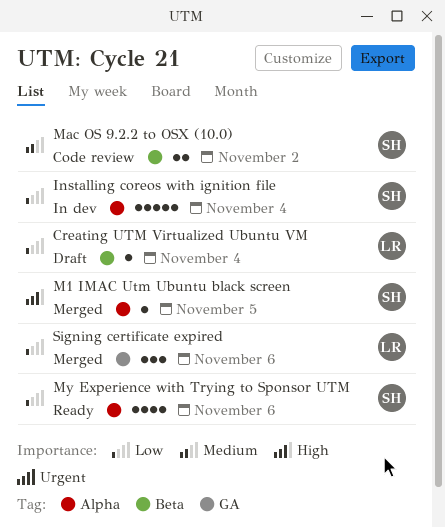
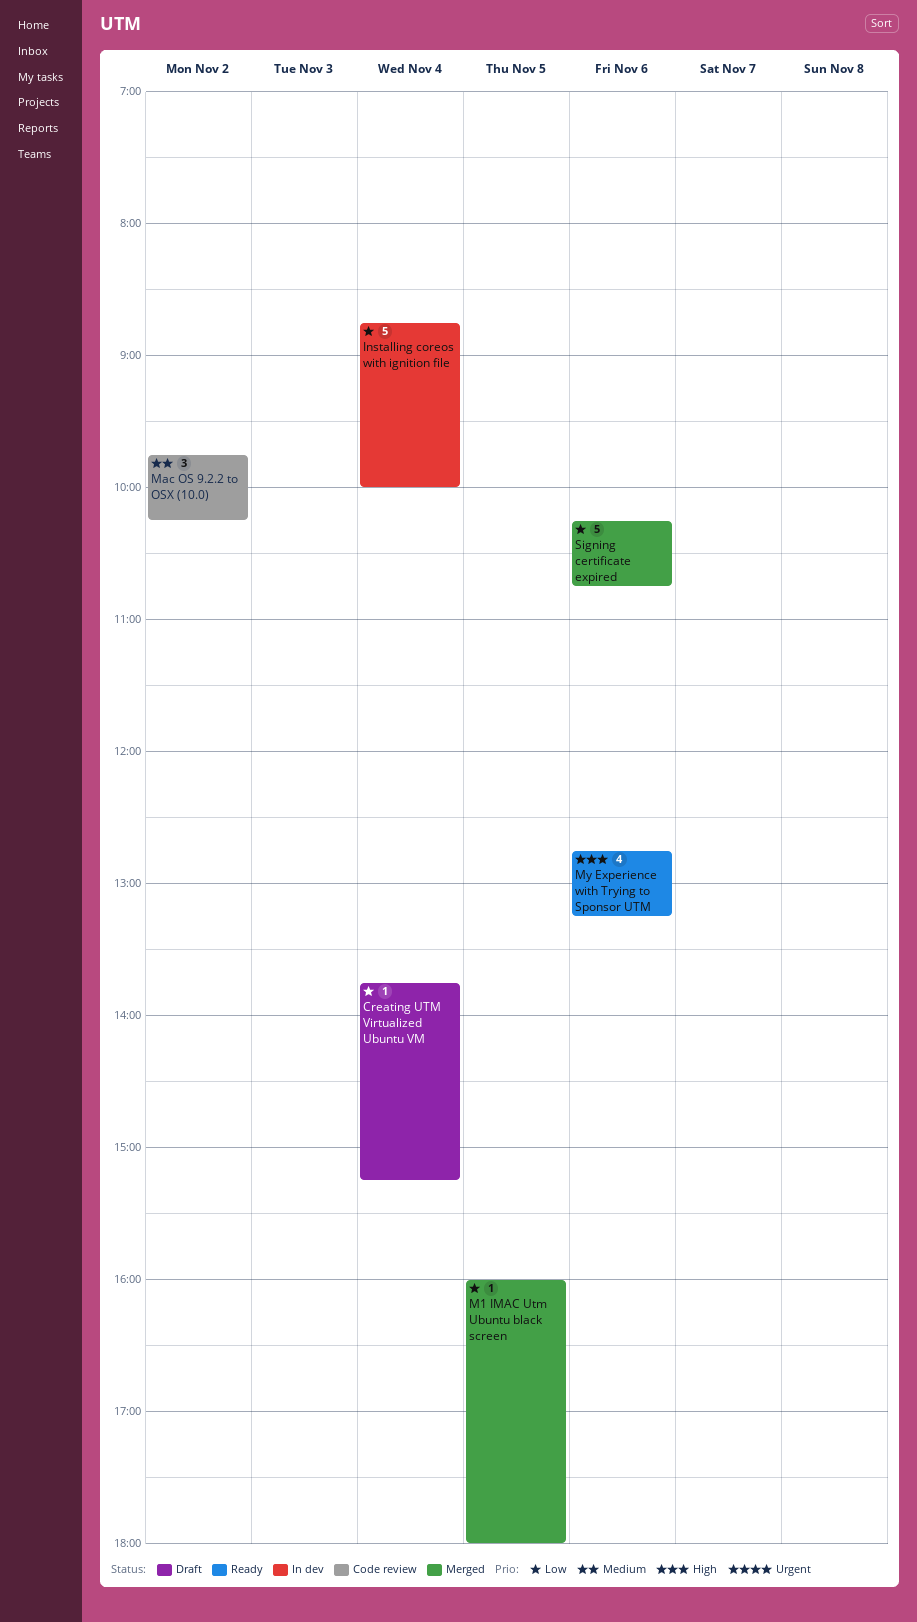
M1 IMAC Utm Ubuntu black screen, priority: High -> Low
Mac OS 9.2.2 to OSX (10.0), estimate: 2 -> 3
My Experience with Trying to Sponsor UTM, priority: Low -> High
Signing certificate expired, estimate: 3 -> 5

